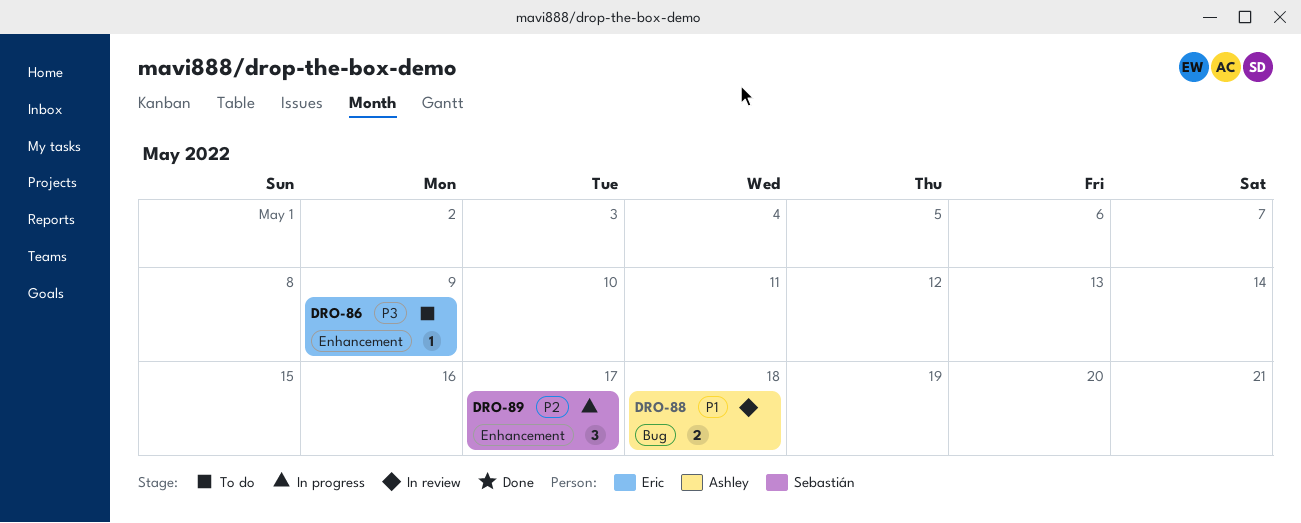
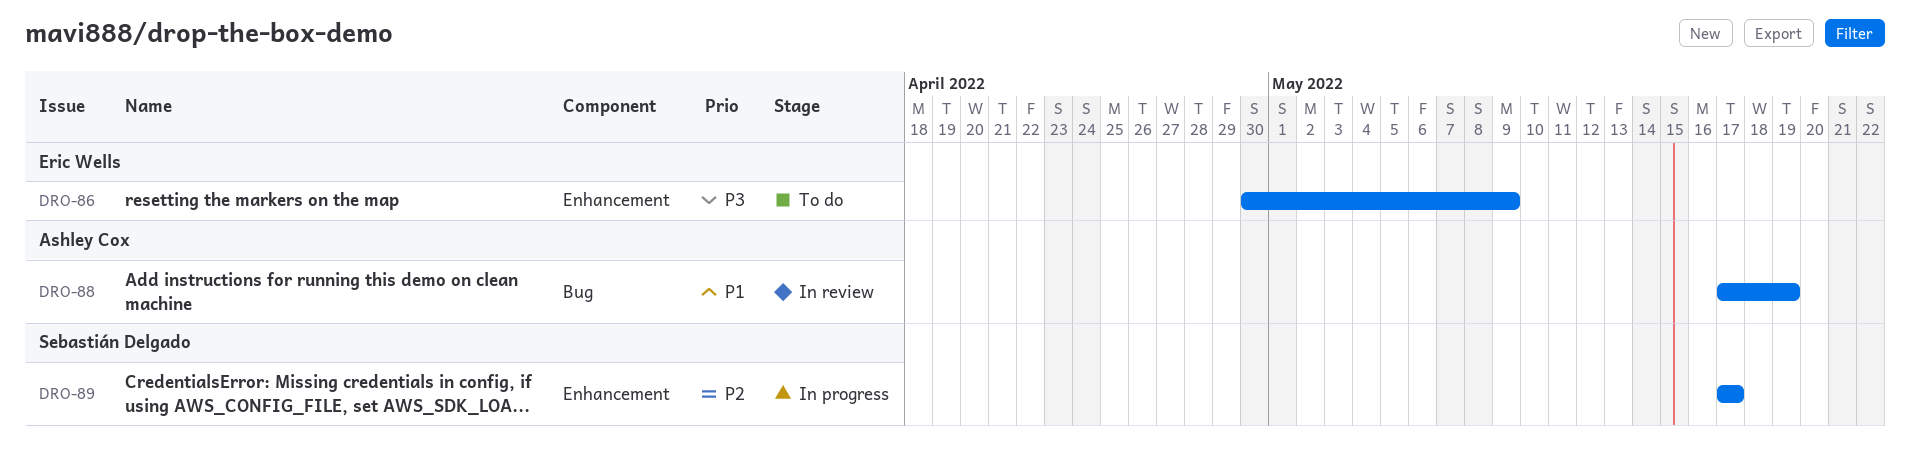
DRO-88, due: May 18 -> May 19

